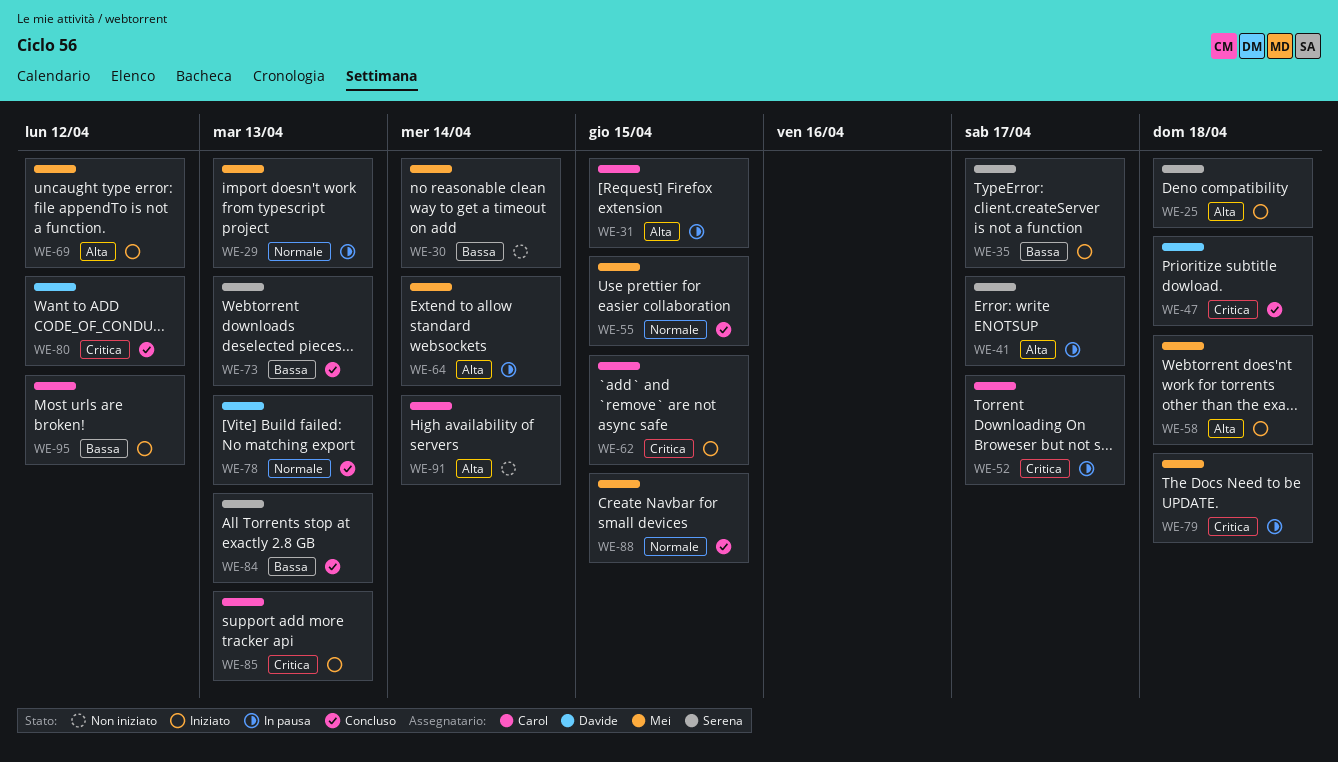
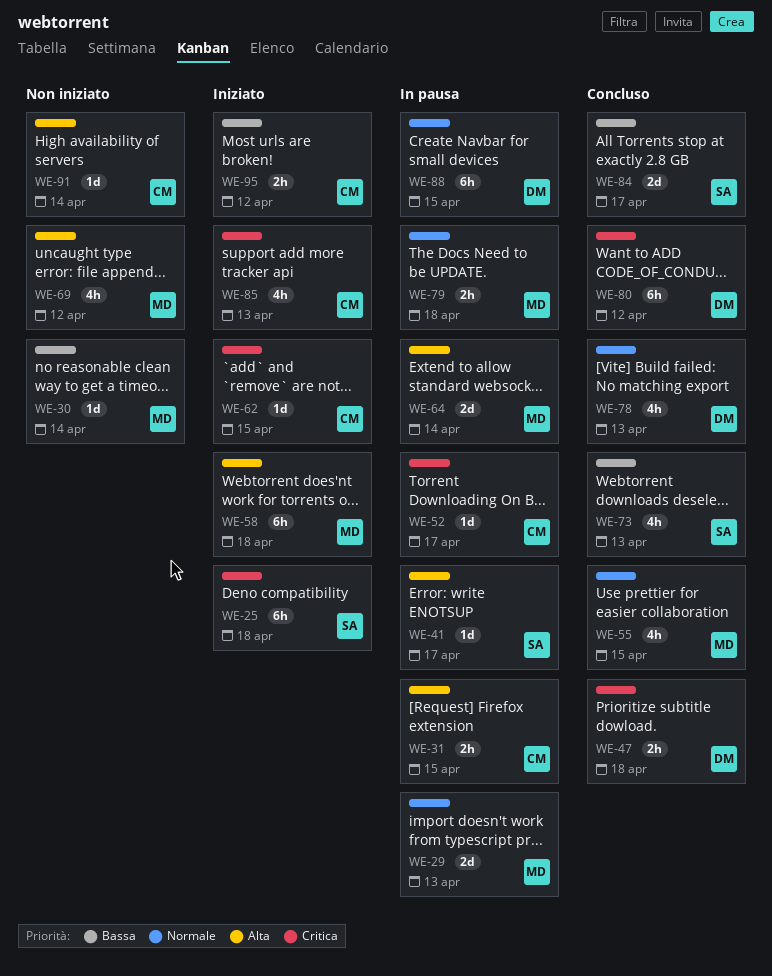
WE-25, priority: Alta -> Critica
WE-35: present -> none
WE-69, status: Iniziato -> Non iniziato
WE-79, priority: Critica -> Normale
WE-84, due: Apr 13 -> Apr 17
WE-88, status: Concluso -> In pausa
WE-88, owner: Mei -> Davide

